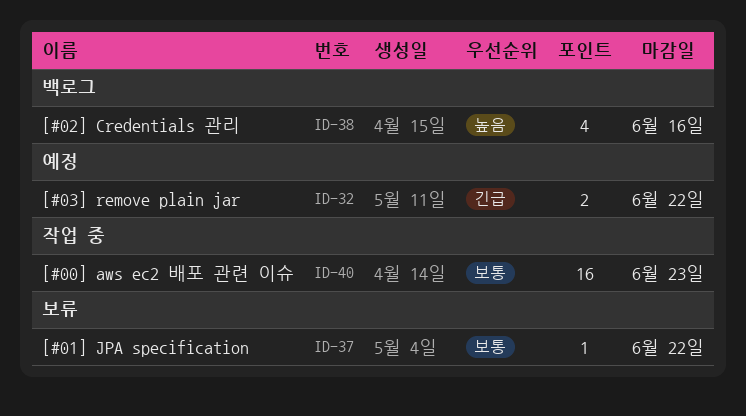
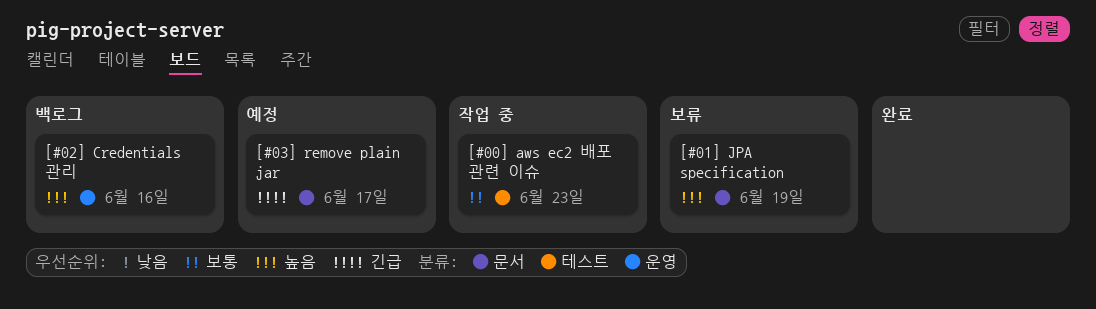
[#01] JPA specification, priority: 보통 -> 높음
[#01] JPA specification, due: Jun 22 -> Jun 19
[#03] remove plain jar, due: Jun 22 -> Jun 17

